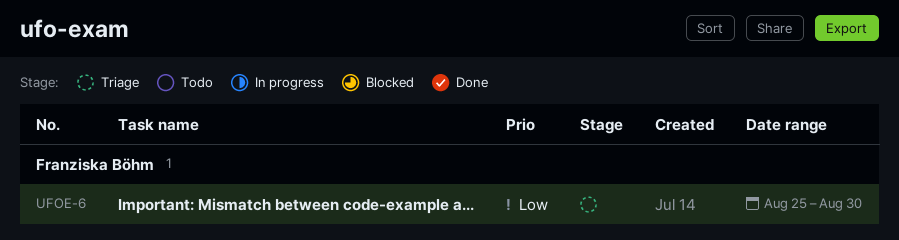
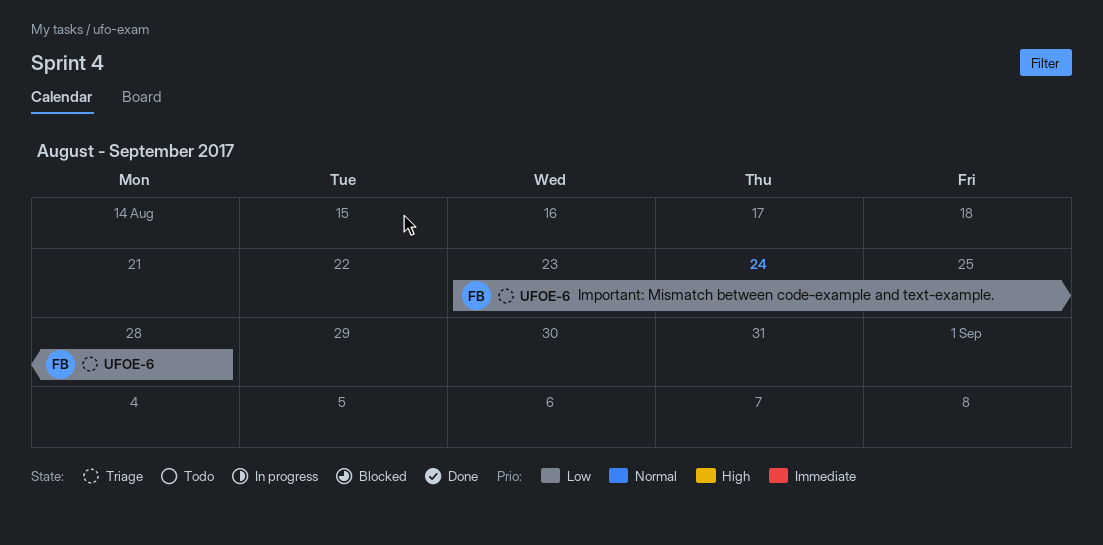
UFOE-6, start: Aug 25 -> Aug 23
UFOE-6, due: Aug 30 -> Aug 28

